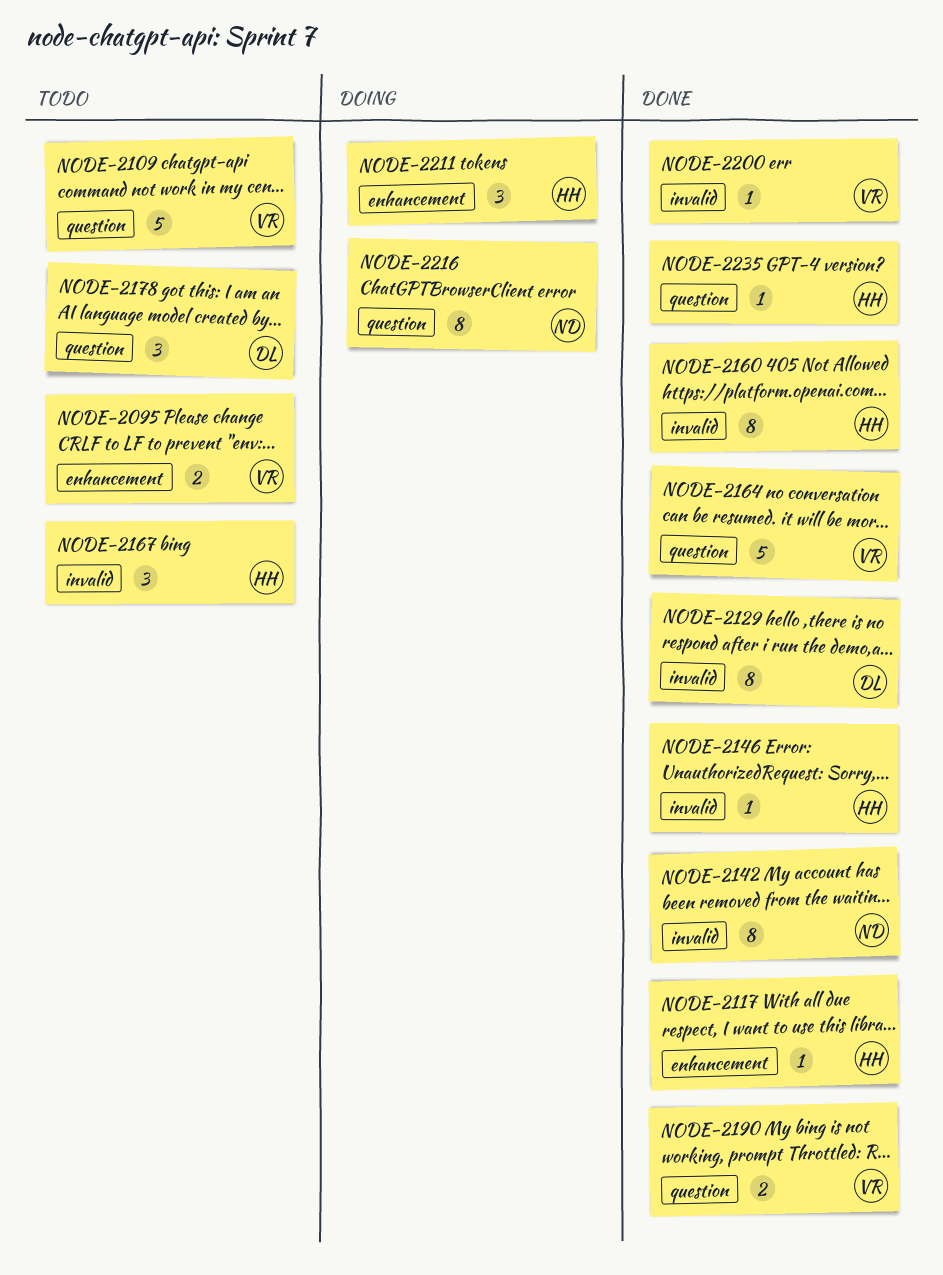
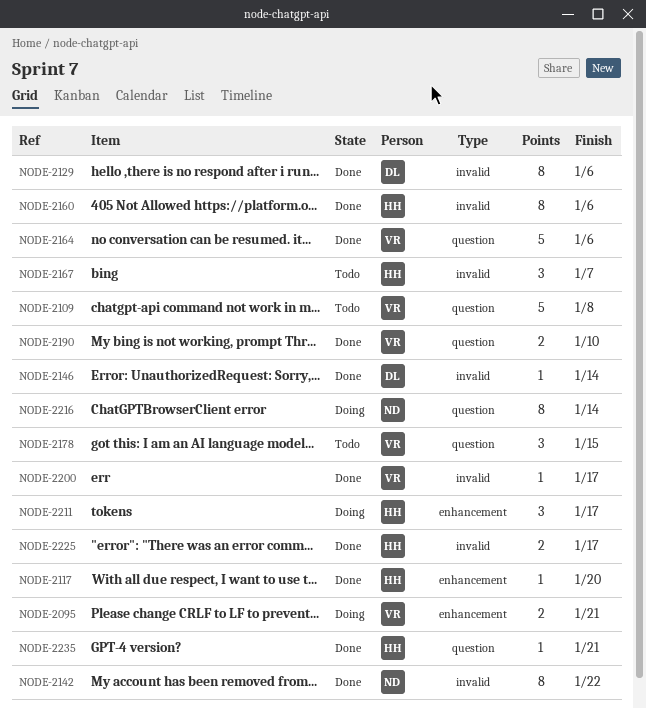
NODE-2095, status: Todo -> Doing
NODE-2146, owner: HH -> DL
NODE-2178, owner: DL -> VR
NODE-2225: none -> present

